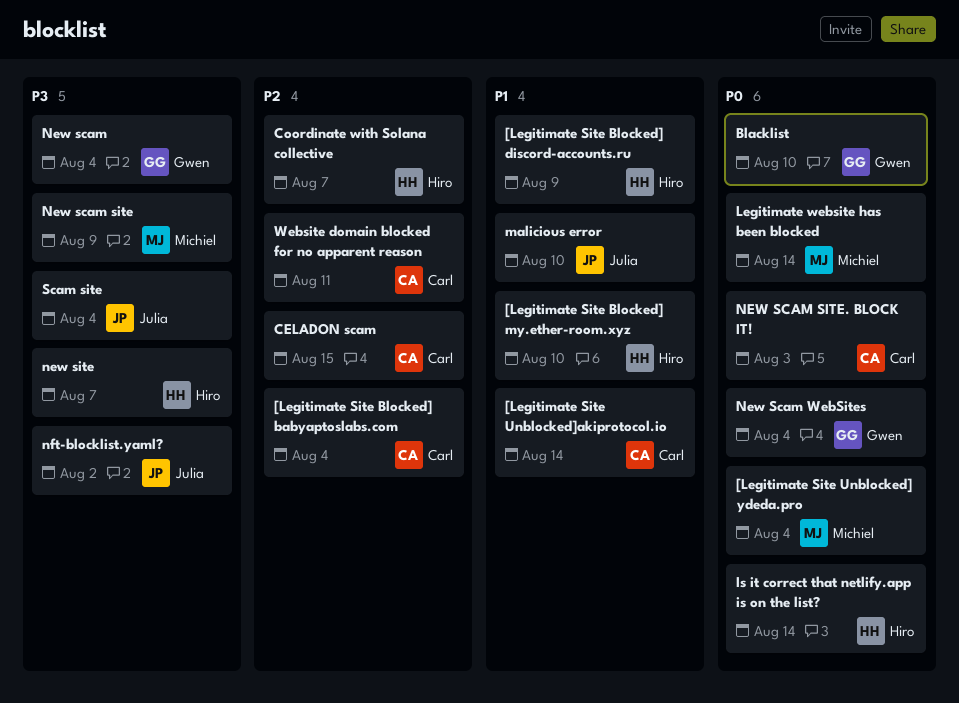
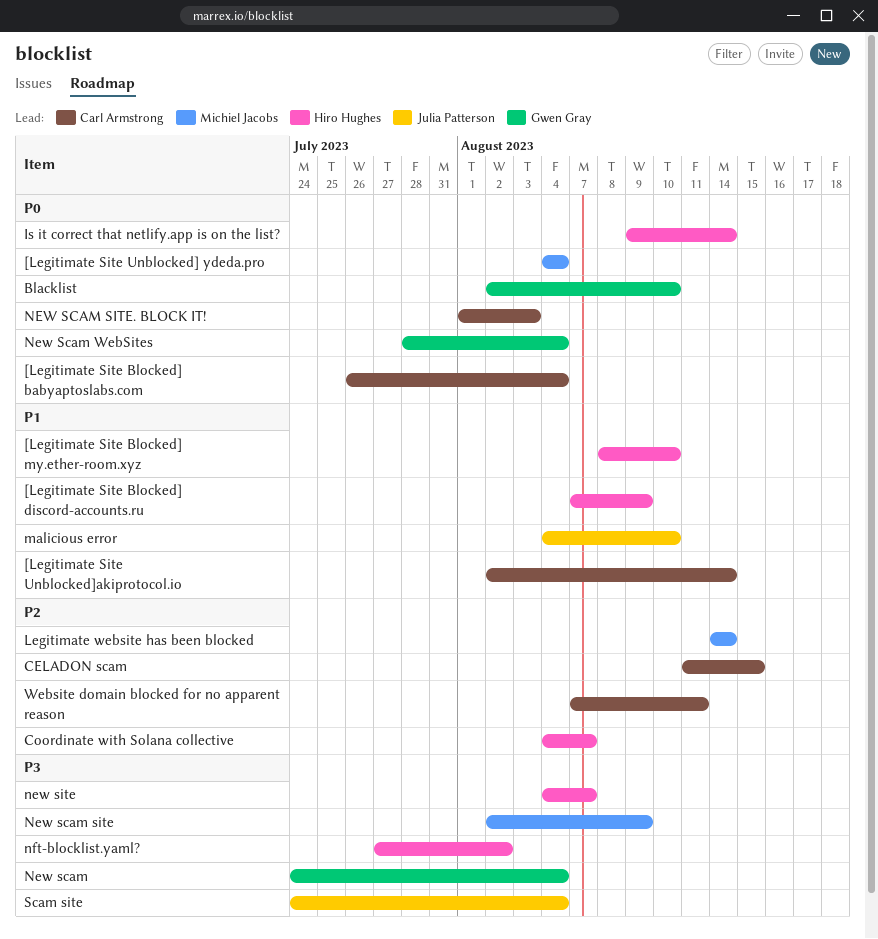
[Legitimate Site Blocked] babyaptoslabs.com, priority: P2 -> P0
Legitimate website has been blocked, priority: P0 -> P2
nft-blocklist.yaml?, owner: Julia Patterson -> Hiro Hughes

